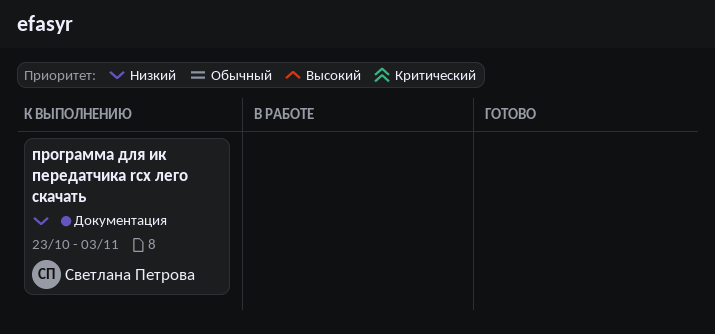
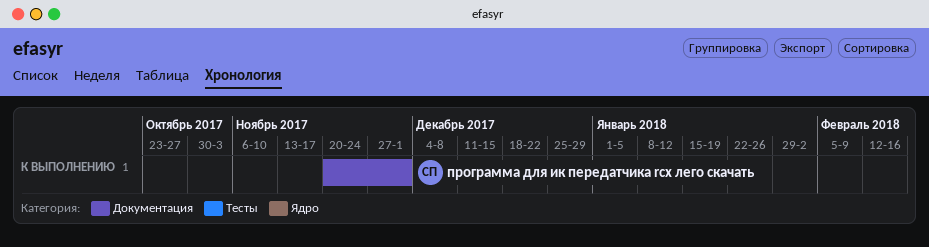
программа для ик передатчика rcx лего скачать, start: Oct 23 -> Nov 20
программа для ик передатчика rcx лего скачать, due: Nov 3 -> Dec 1

